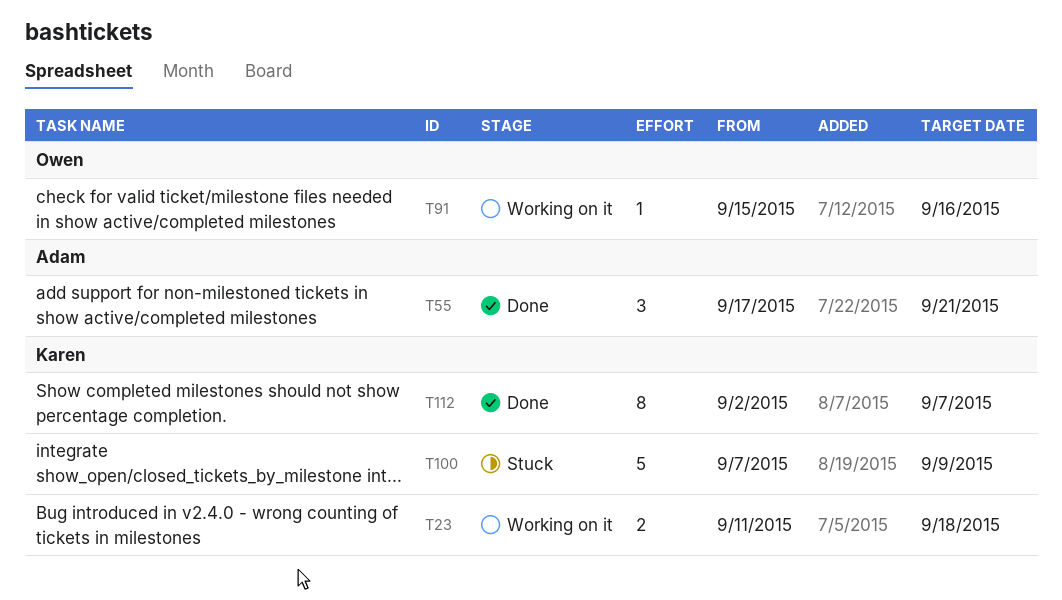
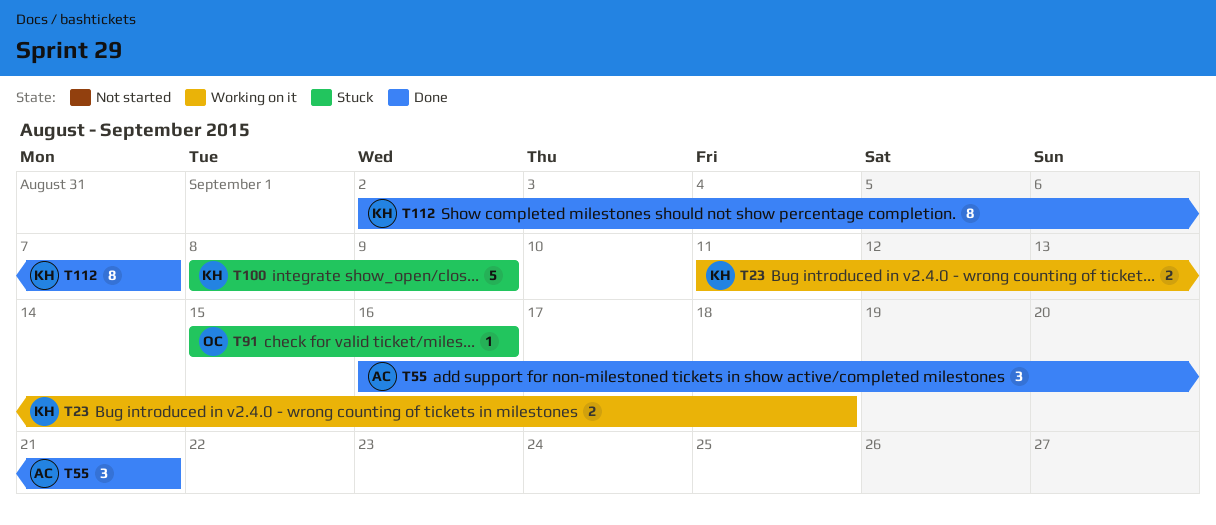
T55, start: Sep 17 -> Sep 16
T91, status: Working on it -> Stuck
T100, start: Sep 7 -> Sep 8

